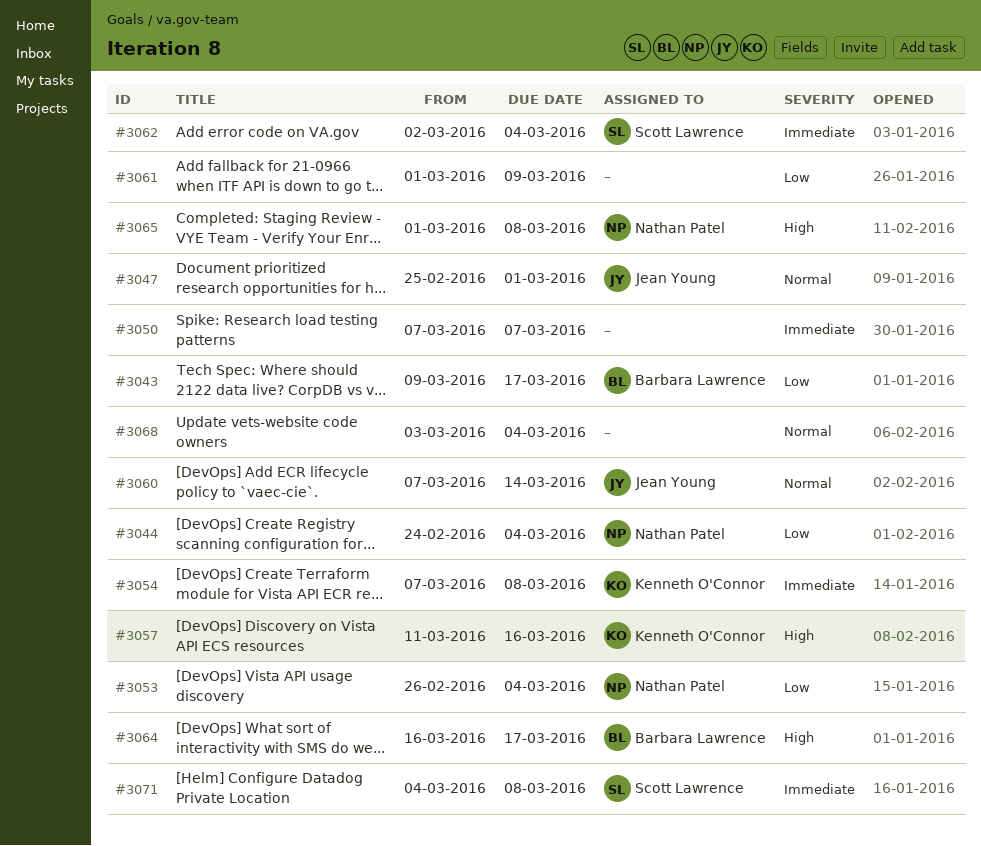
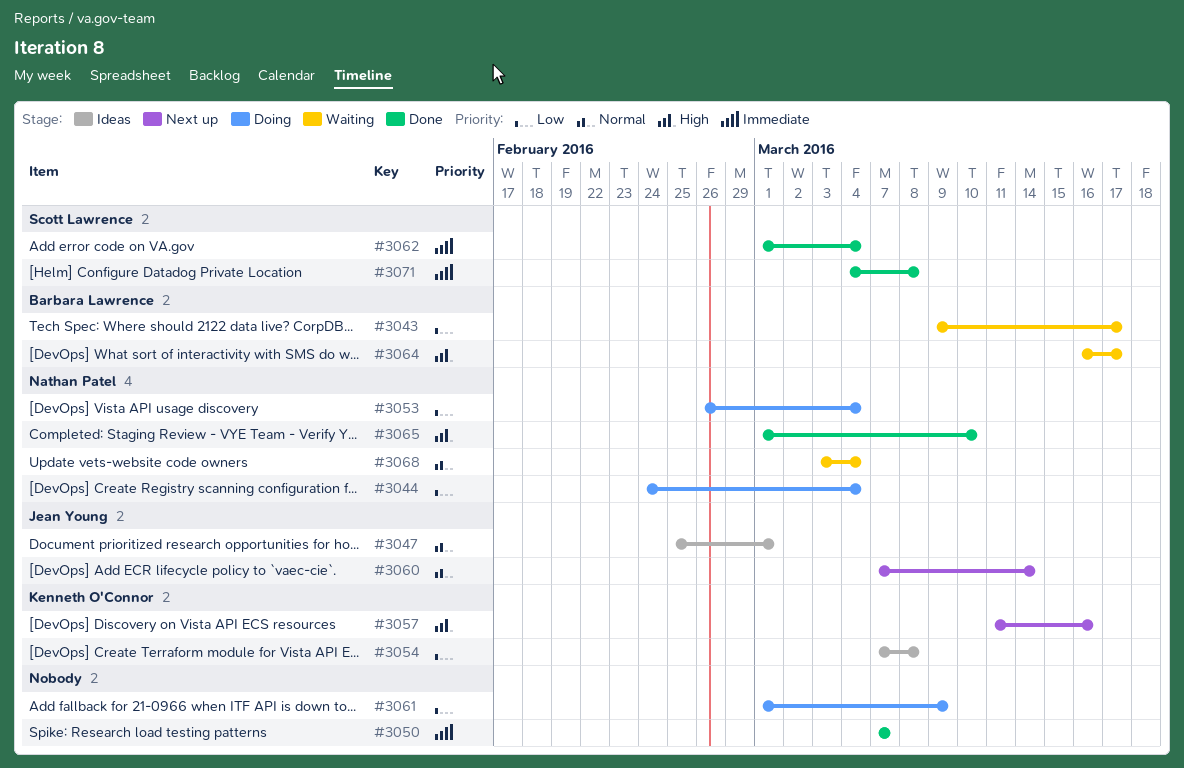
#3054, priority: Immediate -> Low
#3062, start: Mar 2 -> Mar 1
#3065, due: Mar 8 -> Mar 10
#3068, owner: none -> Nathan Patel

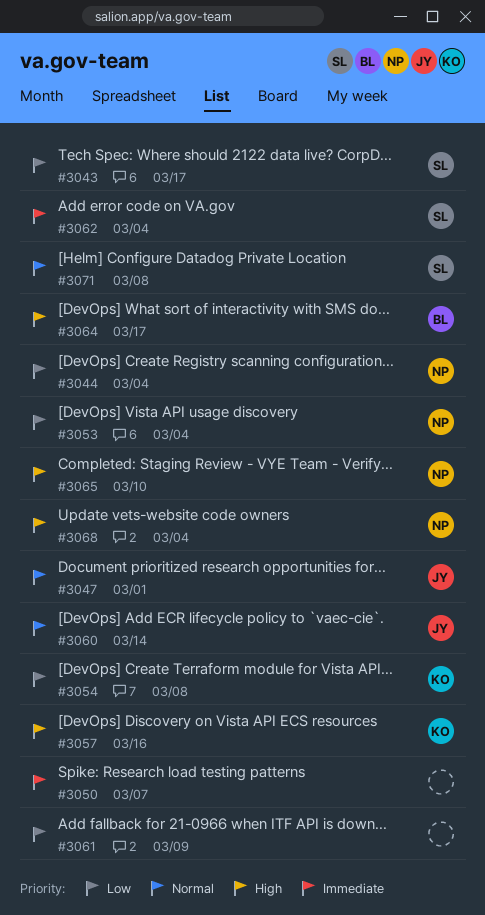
#3043, owner: Barbara Lawrence -> Scott Lawrence
#3068, priority: Normal -> High
#3071, priority: Immediate -> Normal

